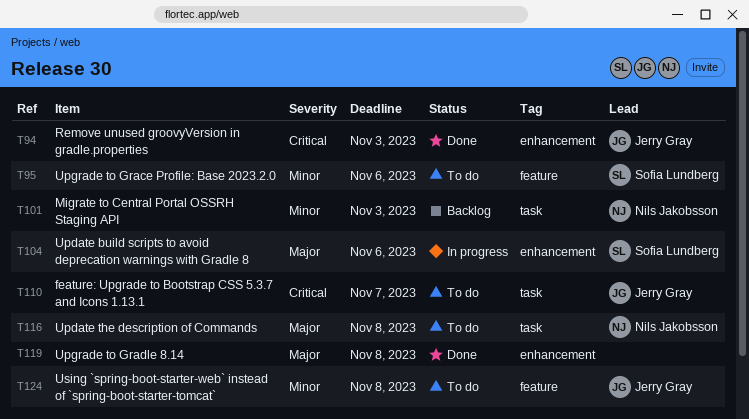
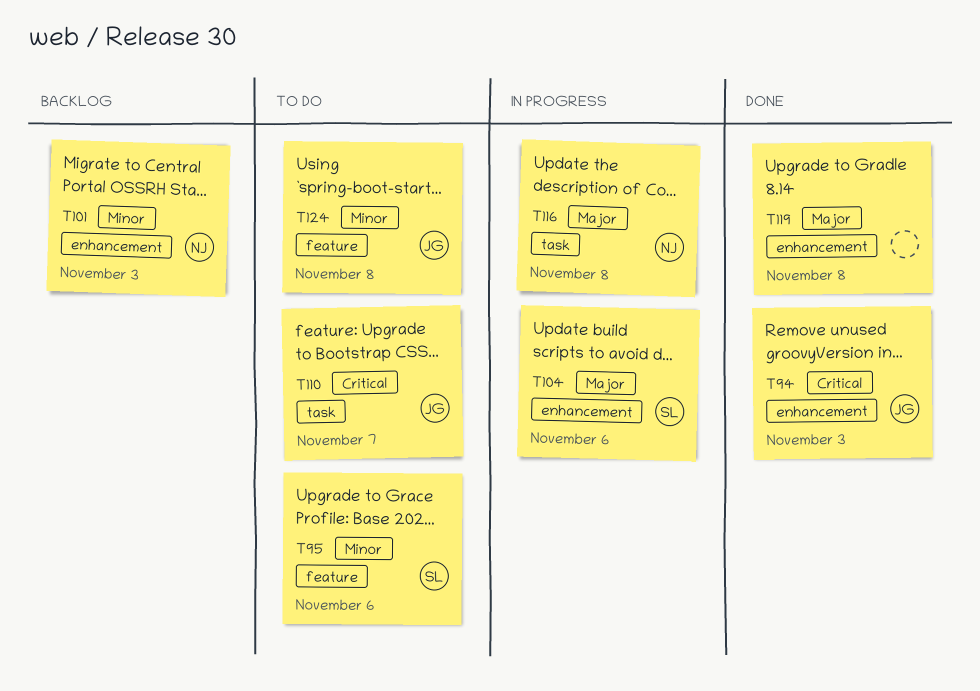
T101, label: task -> enhancement
T116, status: To do -> In progress

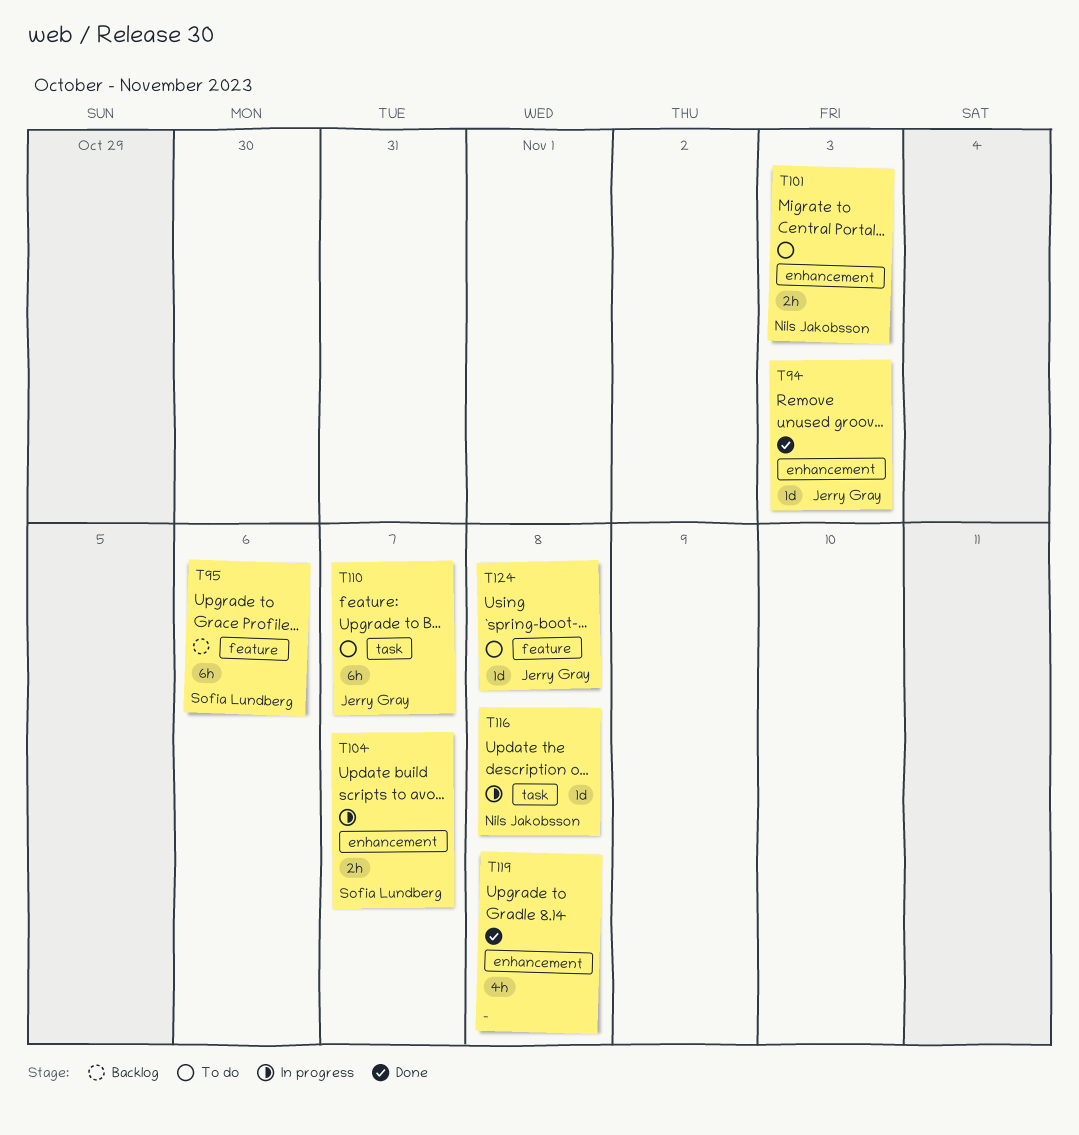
T95, status: To do -> Backlog
T101, status: Backlog -> To do
T104, due: Nov 6 -> Nov 7

